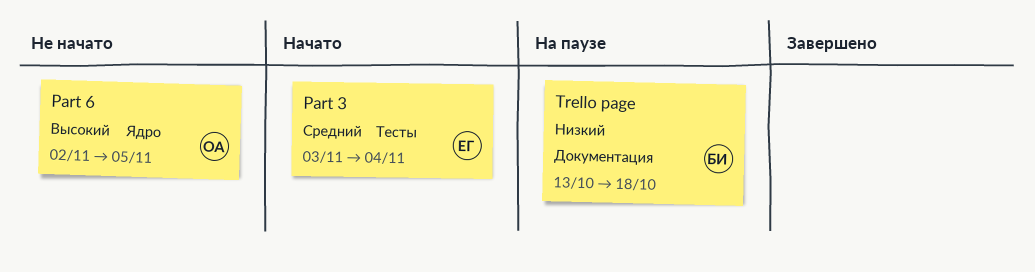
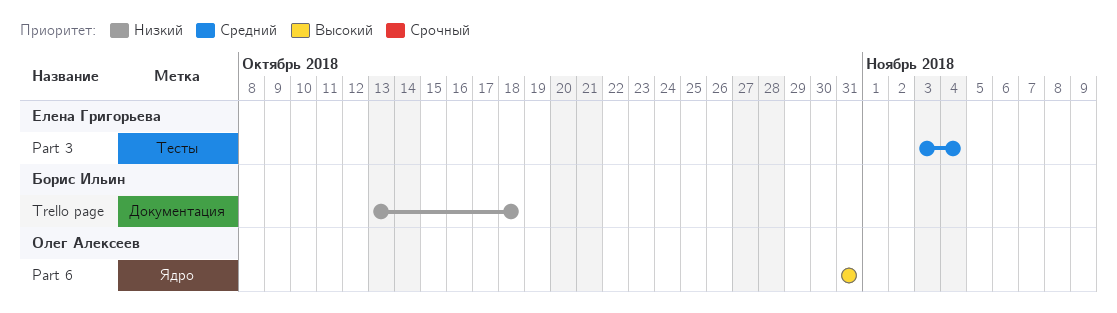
Part 6, start: Nov 2 -> Oct 31
Part 6, due: Nov 5 -> Oct 31

